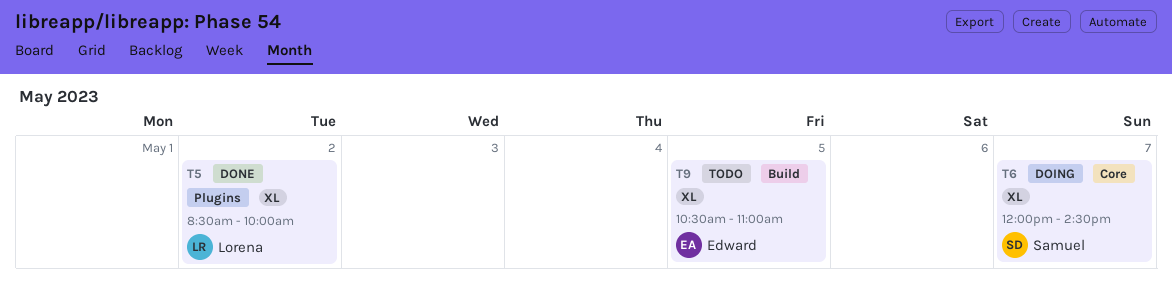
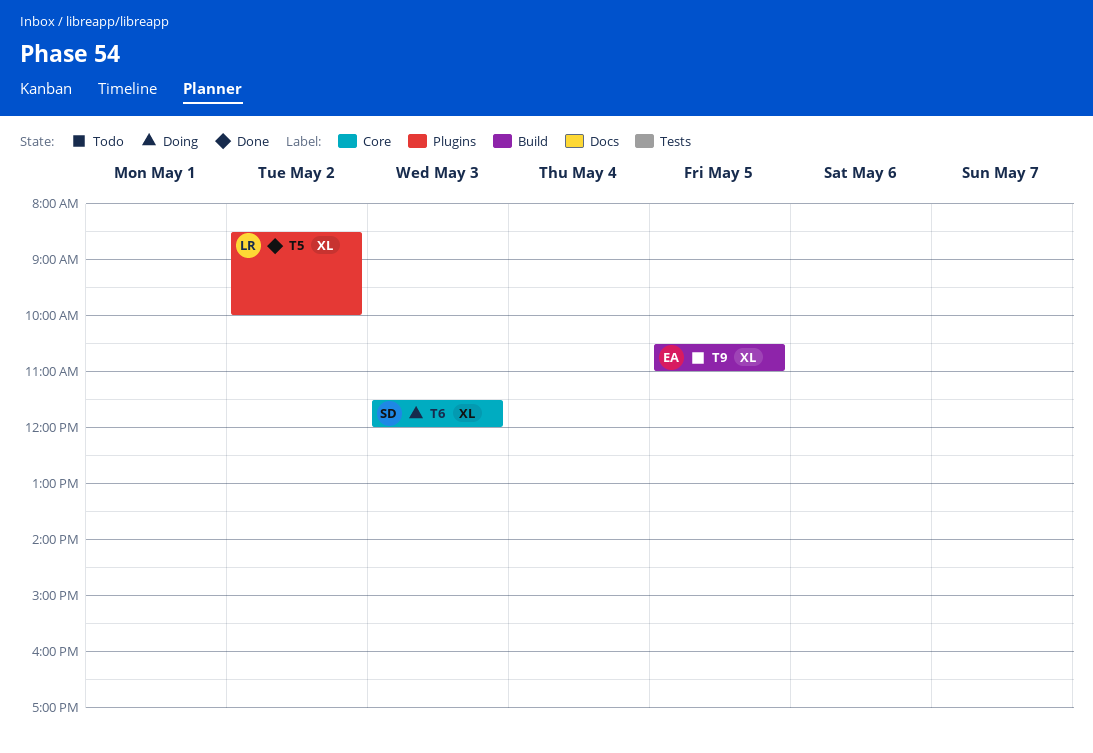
T6, day: May 7 -> May 3
T6, begins: 12:00 -> 11:30
T6, ends: 14:30 -> 12:00

